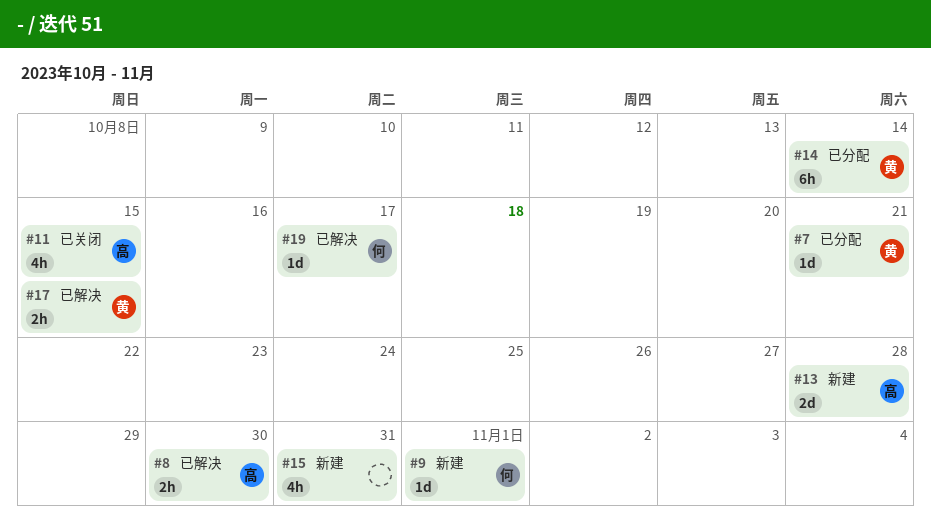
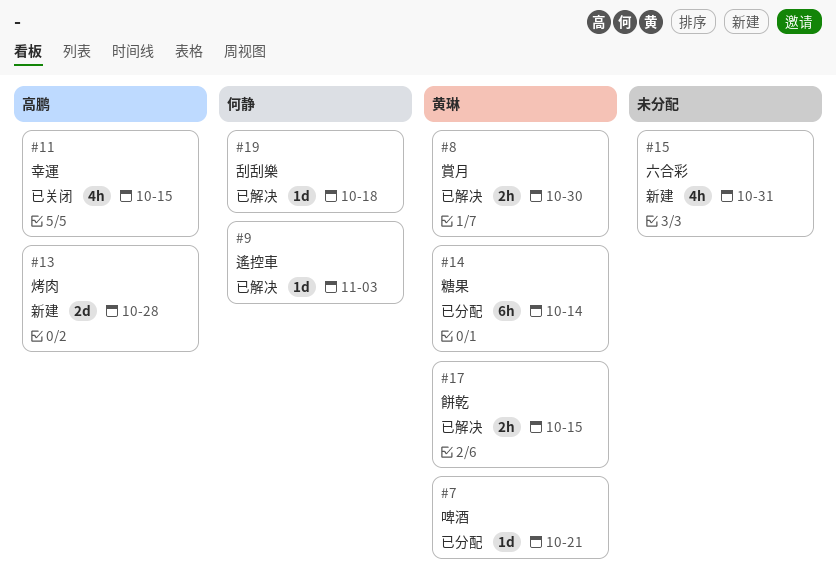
#8, owner: 高鹏 -> 黄琳
#9, status: 新建 -> 已解决
#9, due: Nov 1 -> Nov 3
#19, due: Oct 17 -> Oct 18

